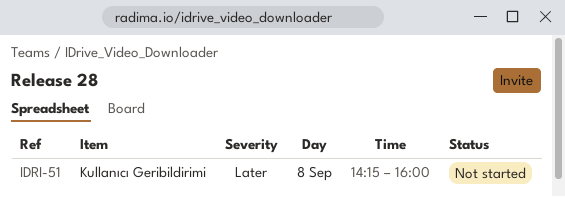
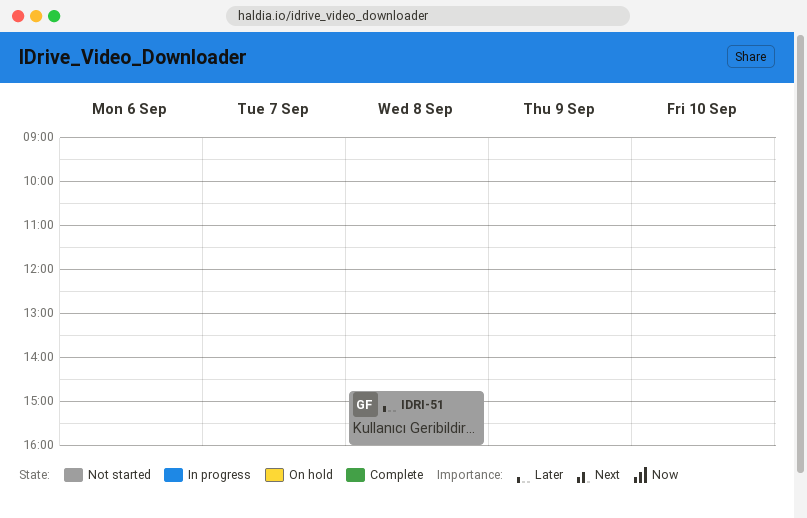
IDRI-51, begins: 14:15 -> 14:45

